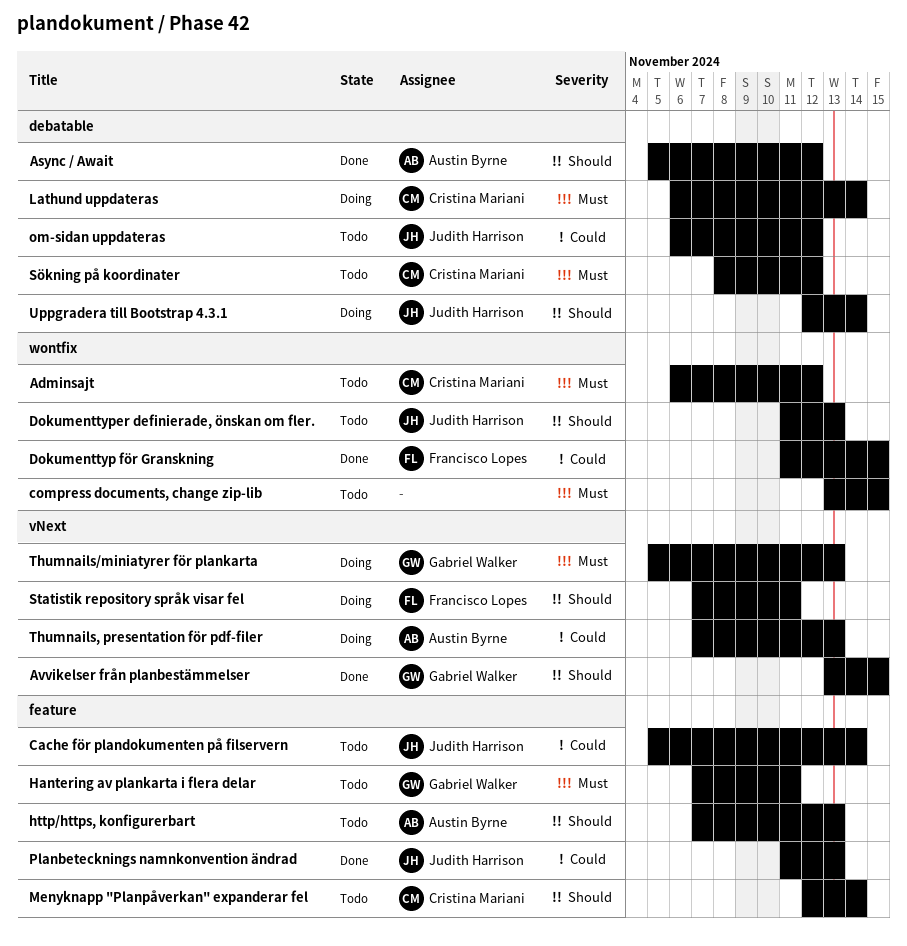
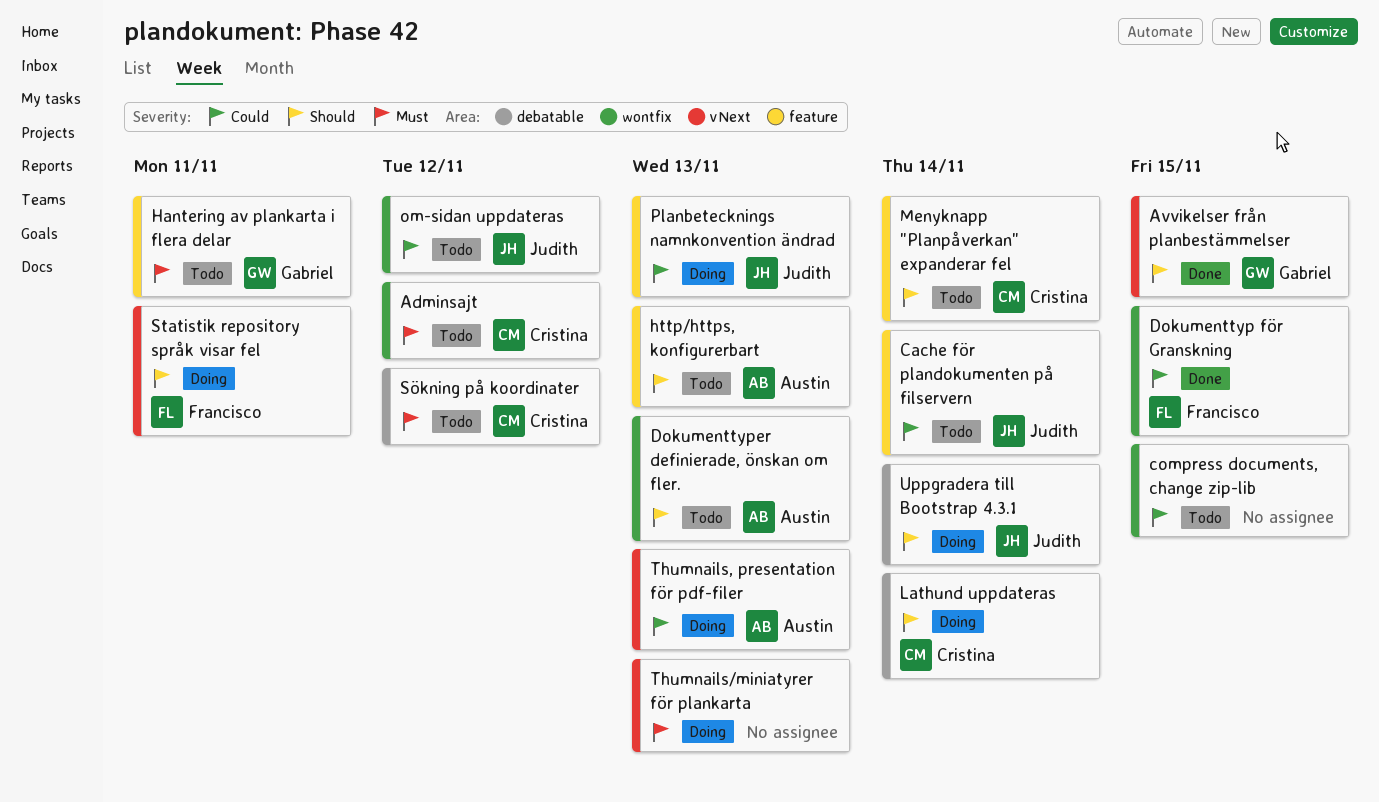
Async / Await: present -> none
compress documents, change zip-lib, priority: Must -> Could
Dokumenttyper definierade, önskan om fler., owner: Judith Harrison -> Austin Byrne
Lathund uppdateras, priority: Must -> Should
om-sidan uppdateras, label: debatable -> wontfix
Planbetecknings namnkonvention ändrad, status: Done -> Doing
Thumnails/miniatyrer för plankarta, owner: Gabriel Walker -> none

